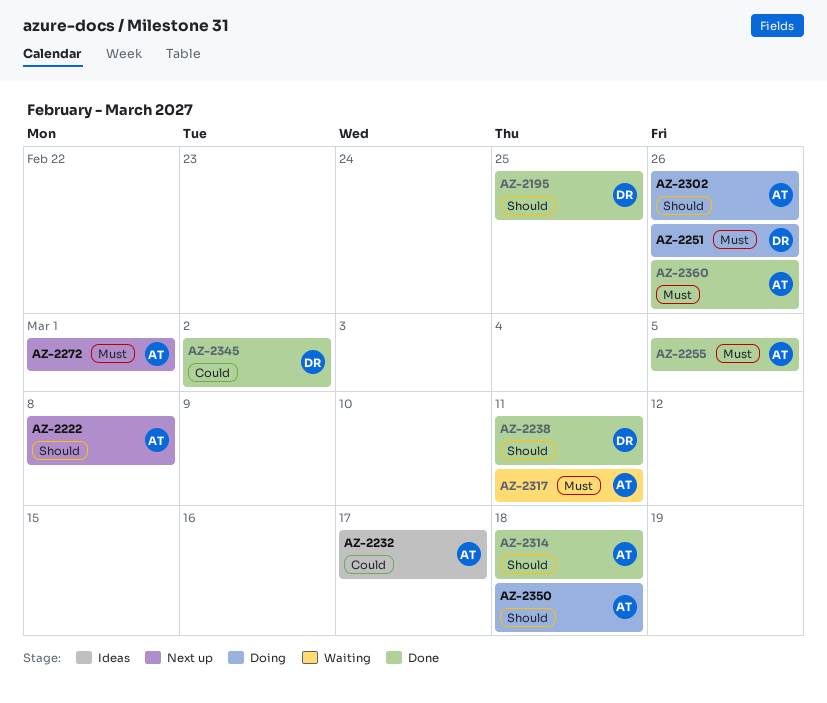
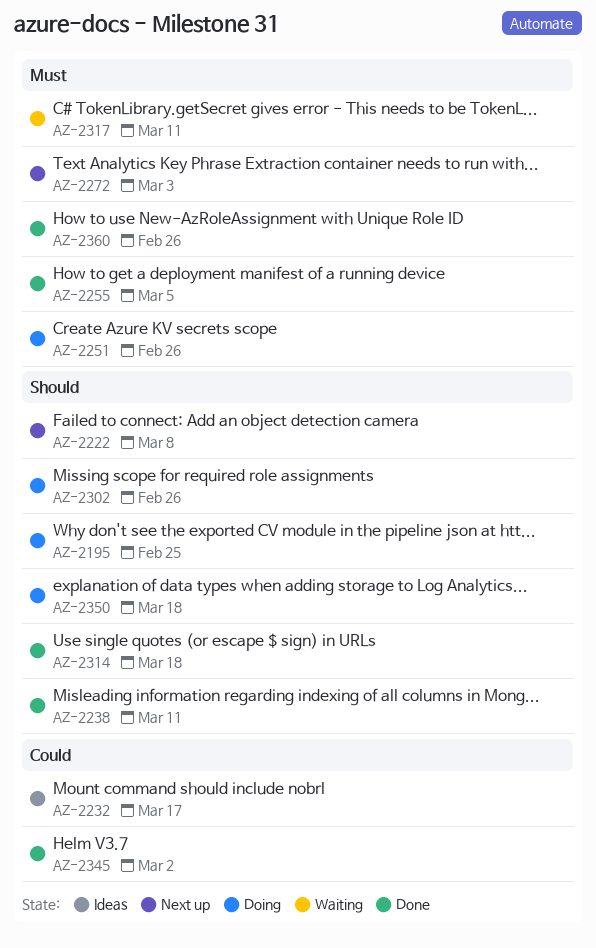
AZ-2195, status: Done -> Doing
AZ-2272, due: Mar 1 -> Mar 3

